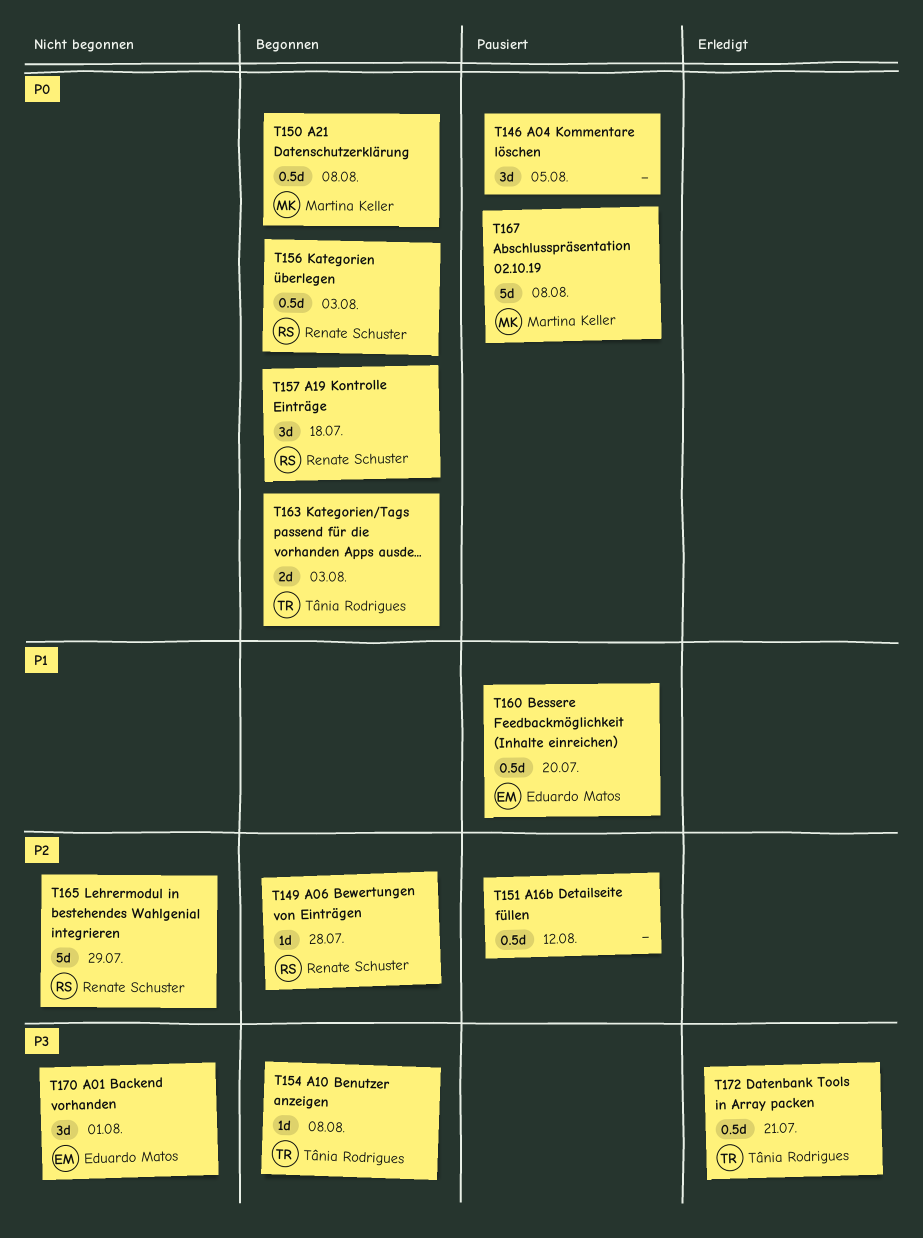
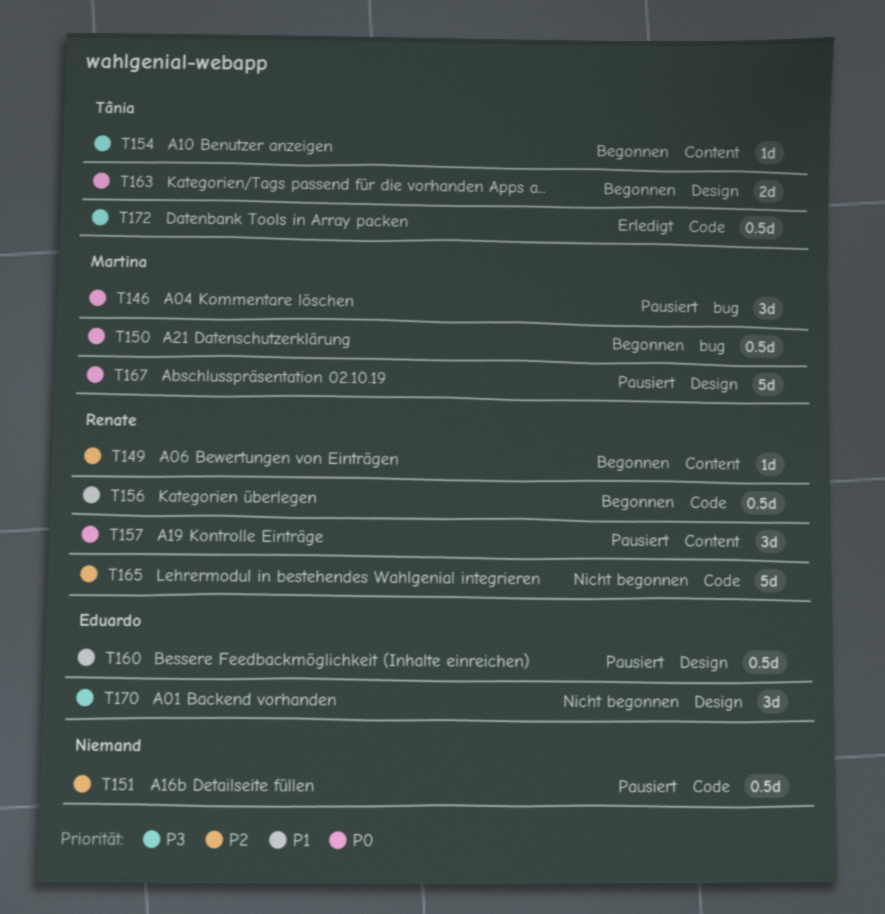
T146, owner: none -> Martina Keller
T156, priority: P0 -> P1
T157, status: Begonnen -> Pausiert

